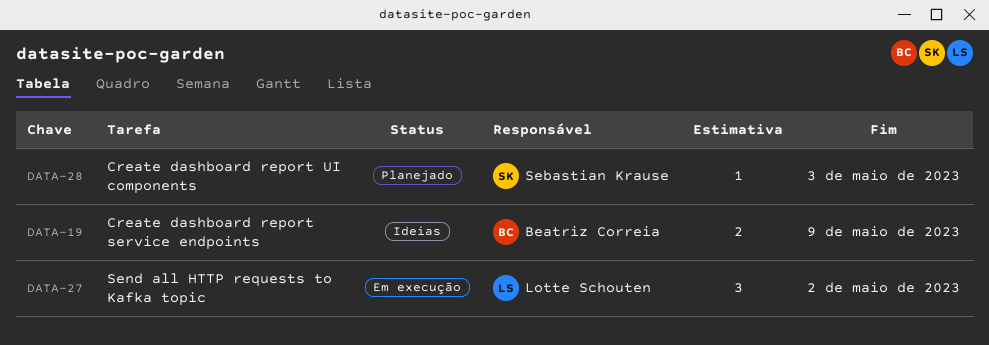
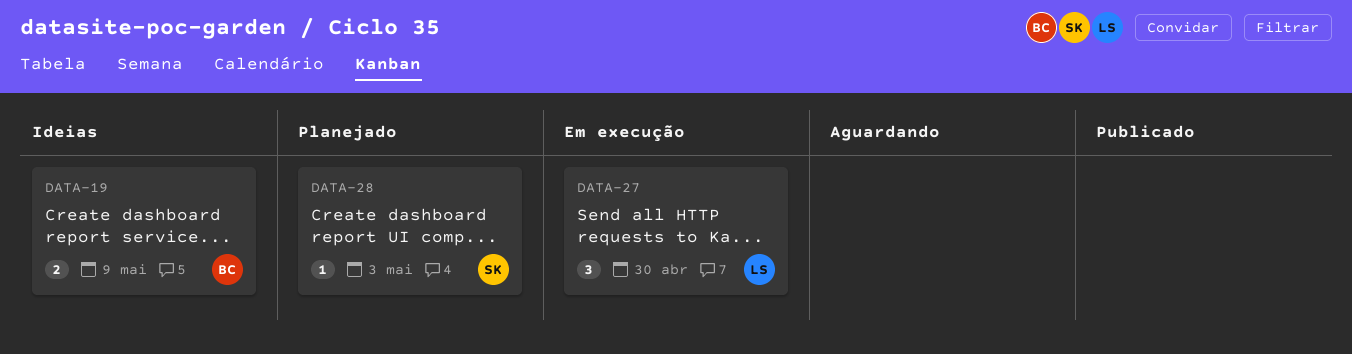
DATA-27, due: May 2 -> Apr 30

